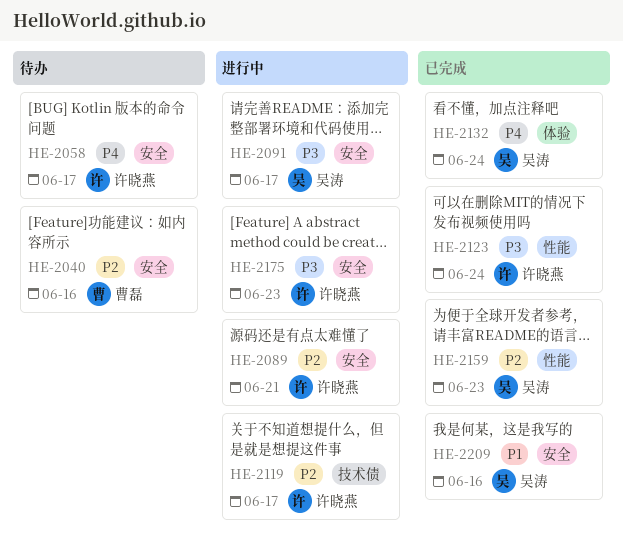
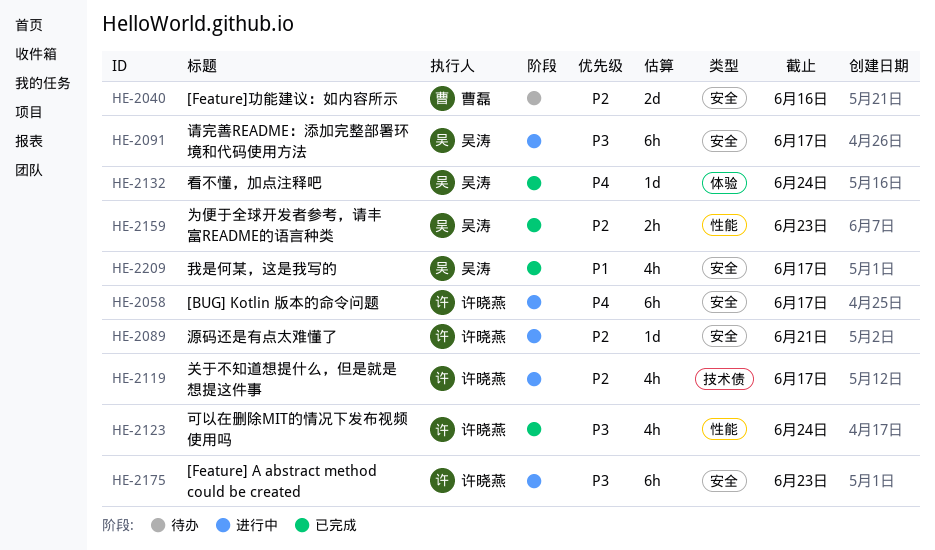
HE-2058, status: 待办 -> 进行中
HE-2209, due: Jun 16 -> Jun 17

